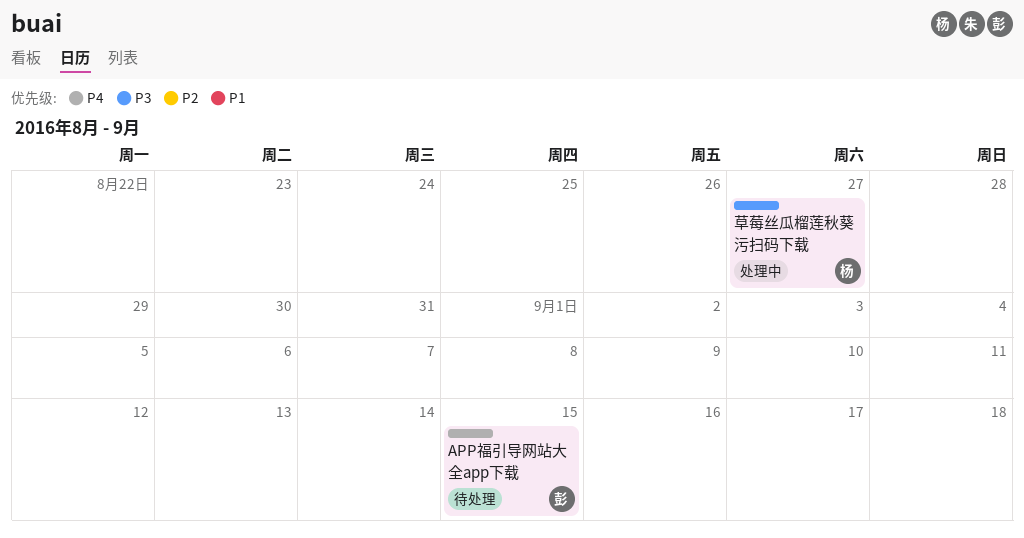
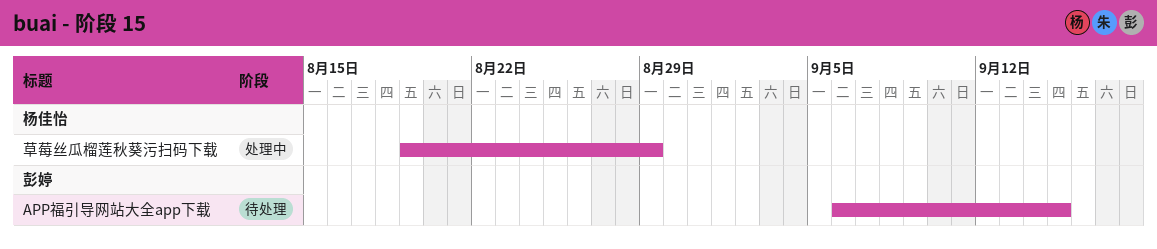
草莓丝瓜榴莲秋葵污扫码下载, due: Aug 27 -> Aug 29

